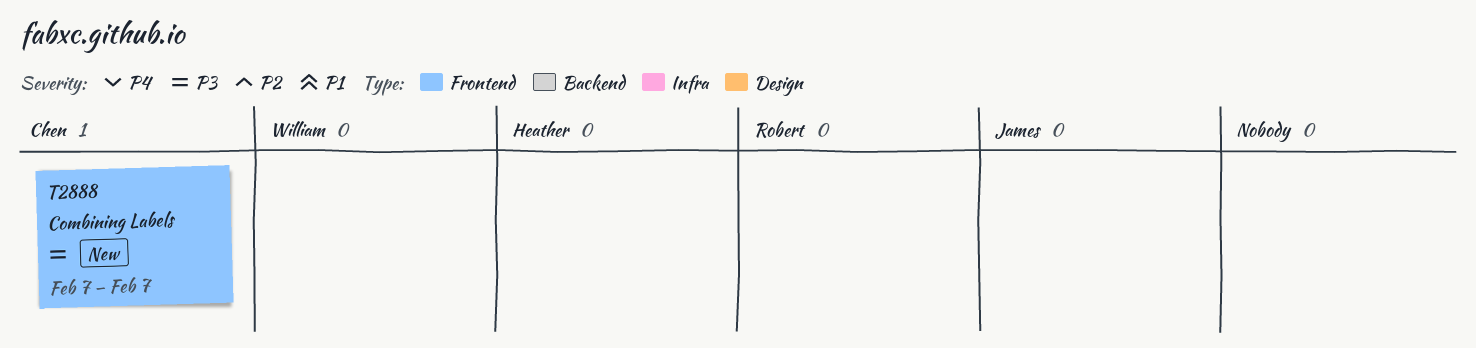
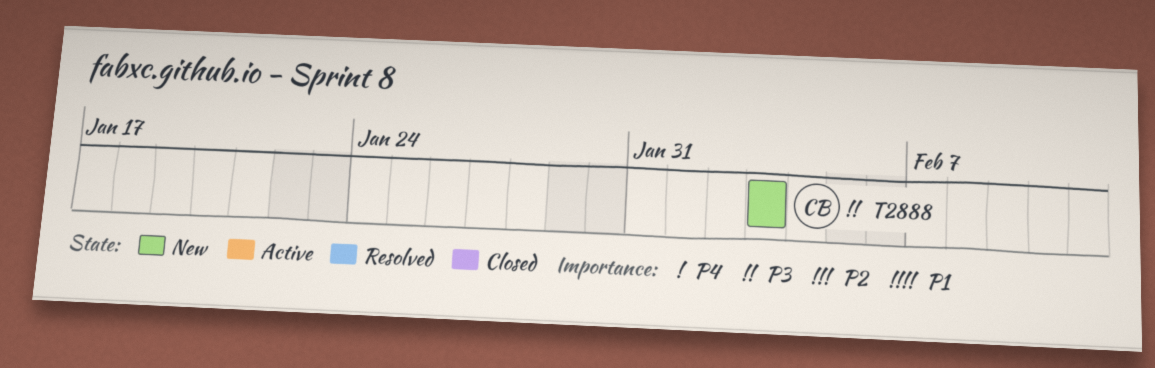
T2888, start: Feb 7 -> Feb 3
T2888, due: Feb 7 -> Feb 3

